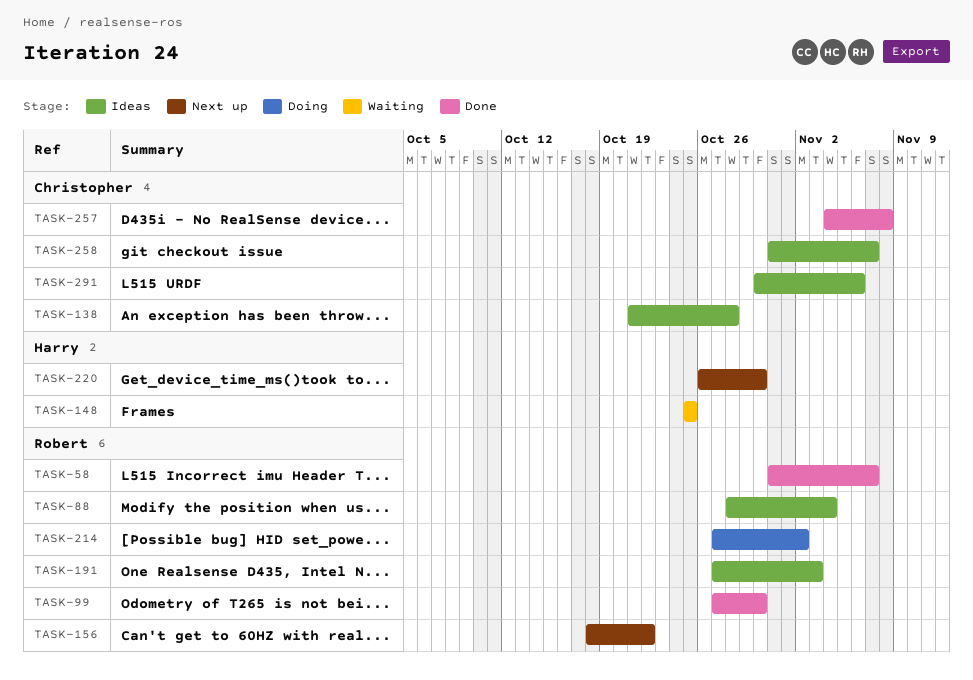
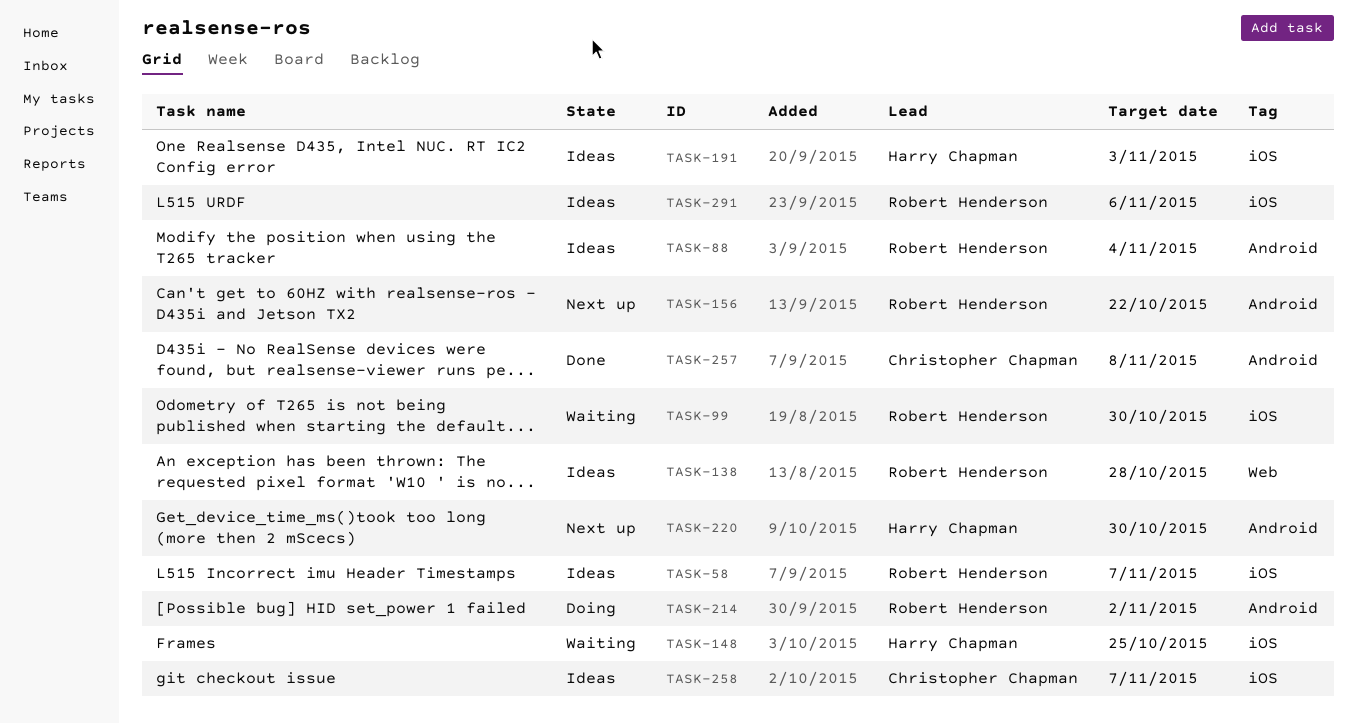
TASK-58, status: Done -> Ideas
TASK-99, status: Done -> Waiting
TASK-138, owner: Christopher Chapman -> Robert Henderson
TASK-191, owner: Robert Henderson -> Harry Chapman
TASK-291, owner: Christopher Chapman -> Robert Henderson

